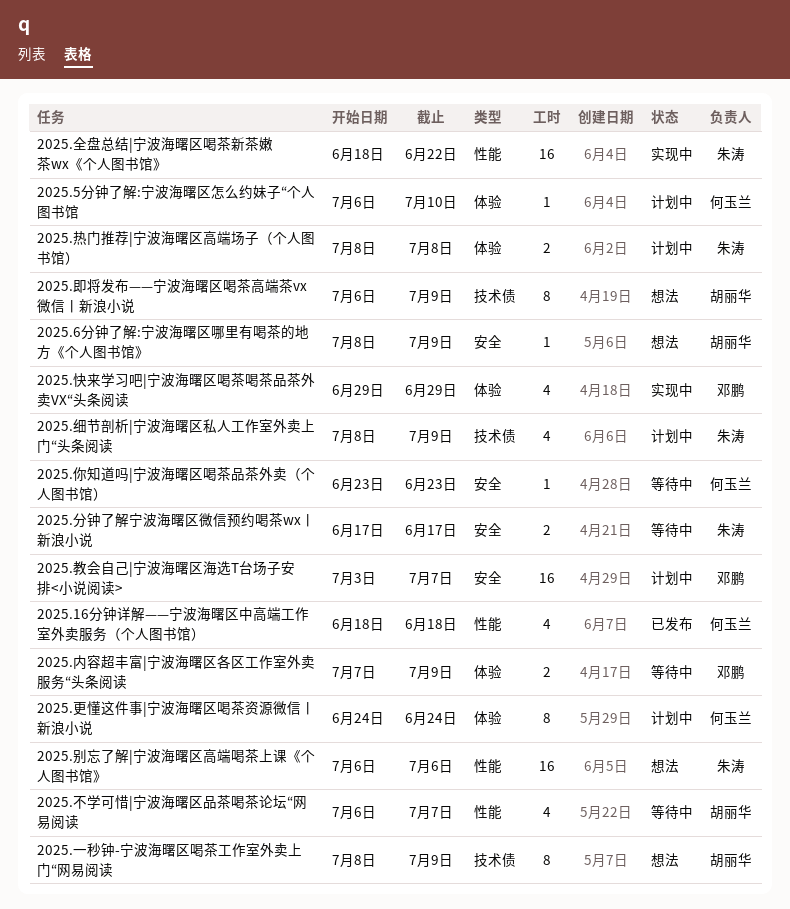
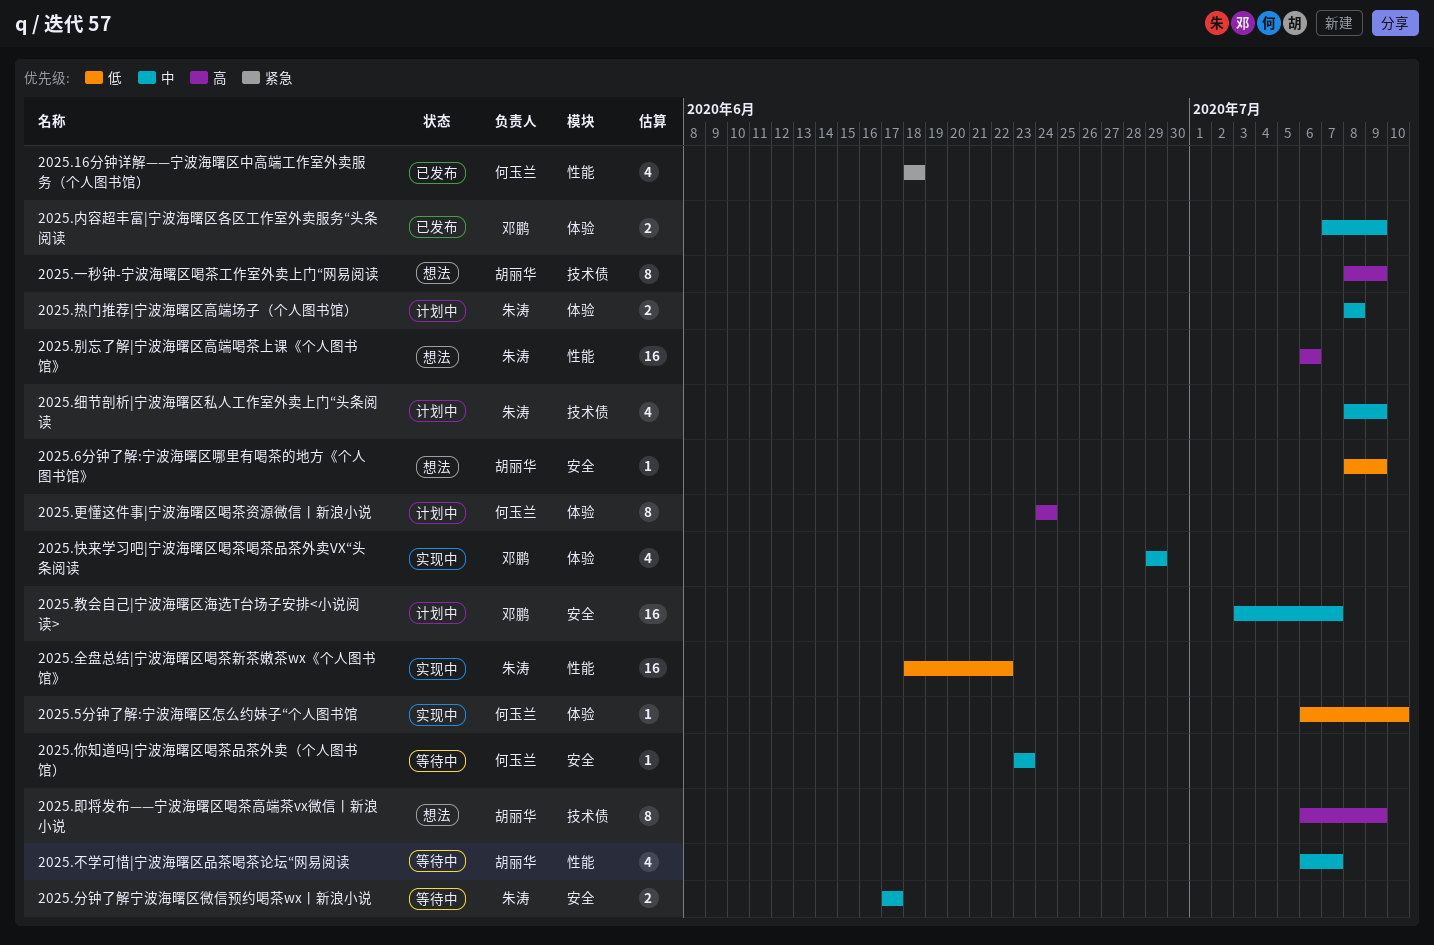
2025.5分钟了解:宁波海曙区怎么约妹子“个人图书馆, status: 计划中 -> 实现中
2025.内容超丰富|宁波海曙区各区工作室外卖服务“头条阅读, status: 等待中 -> 已发布

